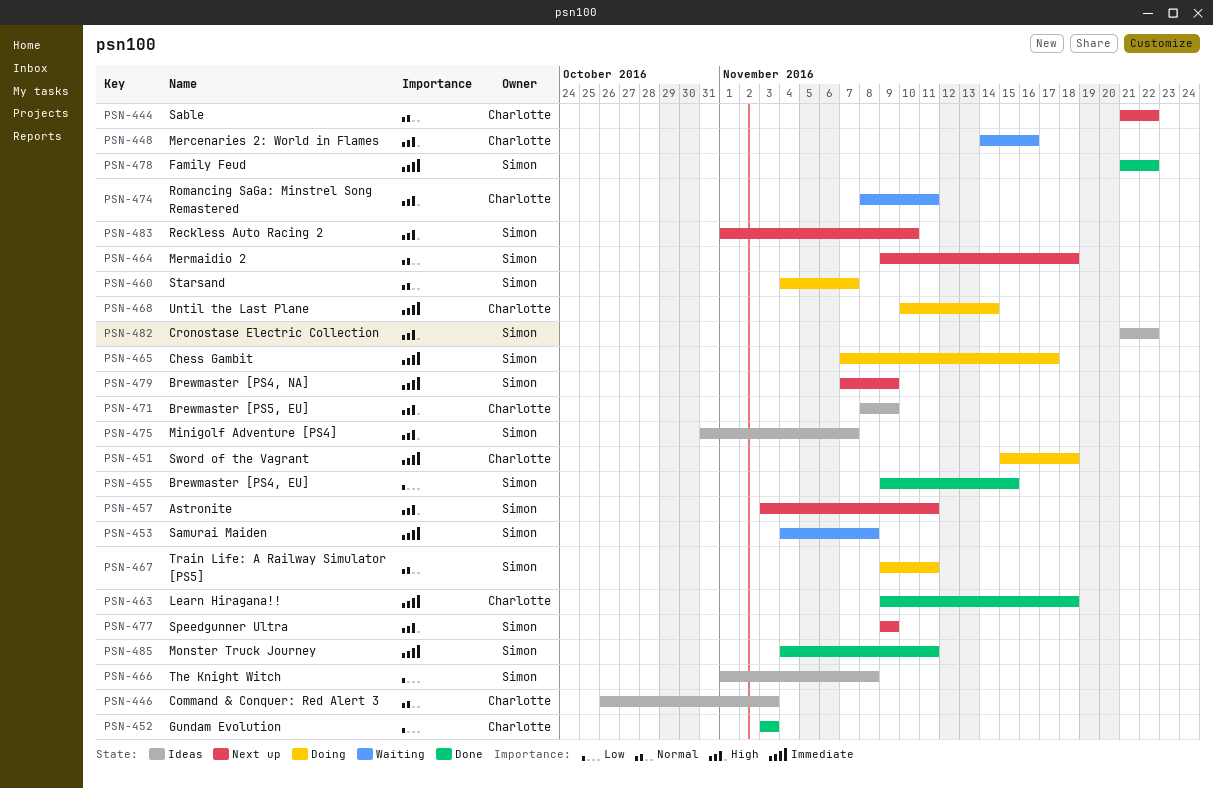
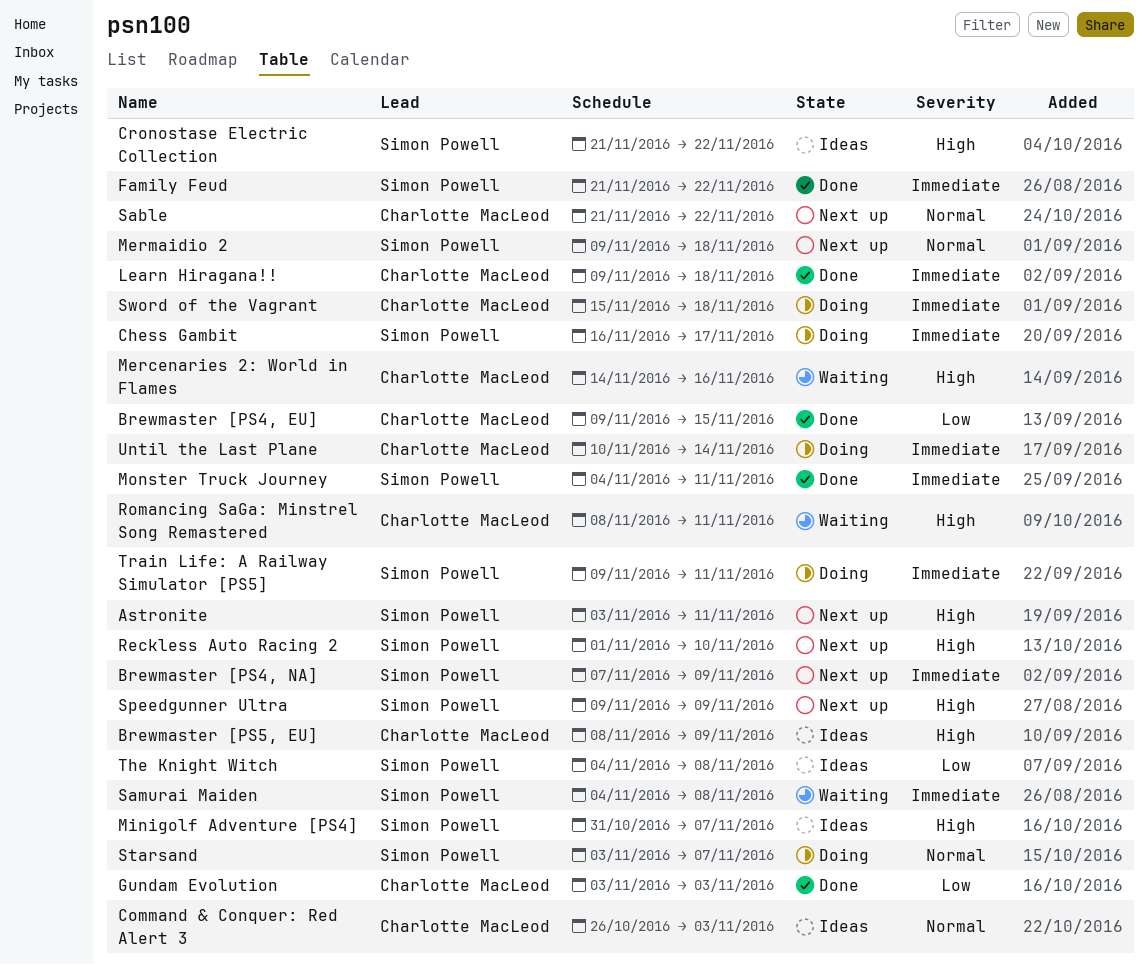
Brewmaster [PS4, EU], owner: Simon Powell -> Charlotte MacLeod
Chess Gambit, start: Nov 7 -> Nov 16
Starsand, start: Nov 4 -> Nov 3
The Knight Witch, start: Nov 1 -> Nov 4
Train Life: A Railway Simulator [PS5], priority: Normal -> Immediate

